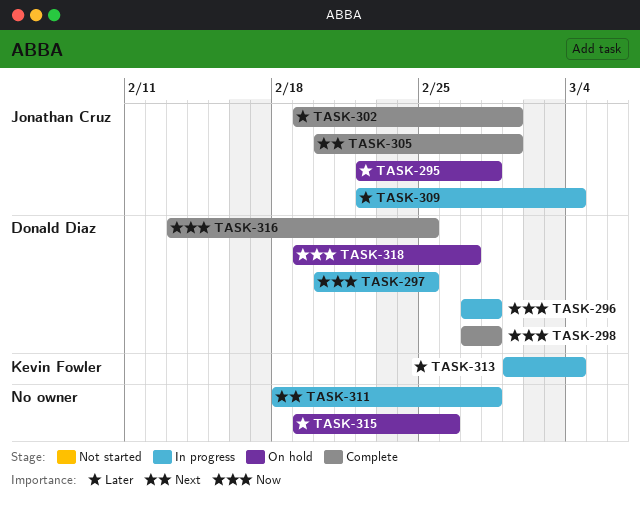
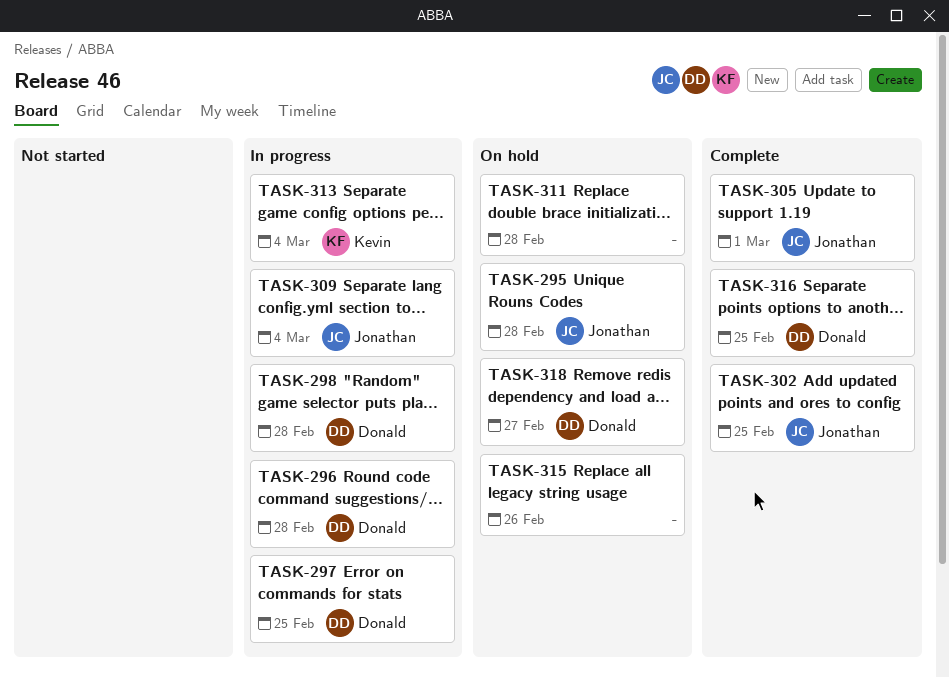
TASK-298, status: Complete -> In progress
TASK-302, due: Mar 1 -> Feb 25
TASK-311, status: In progress -> On hold

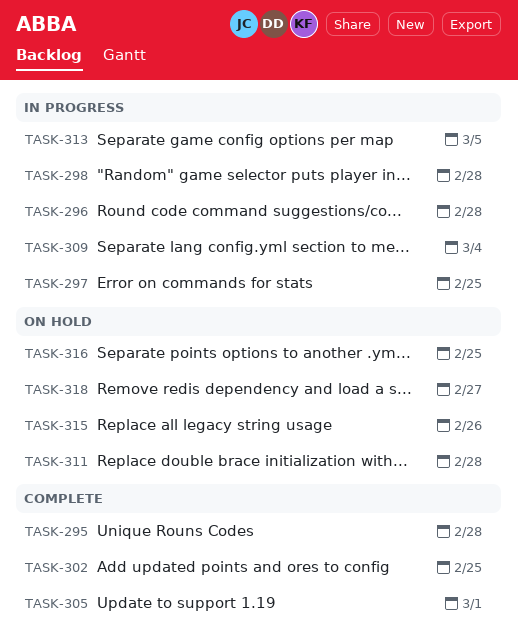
TASK-295, status: On hold -> Complete
TASK-313, due: Mar 4 -> Mar 5
TASK-316, status: Complete -> On hold

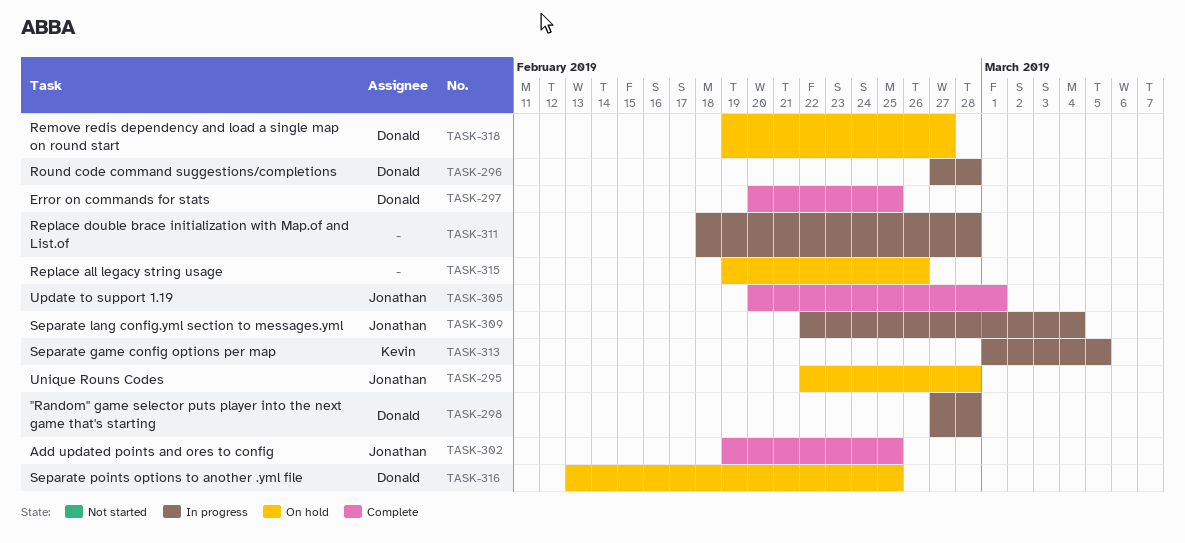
TASK-295, status: Complete -> On hold
TASK-297, status: In progress -> Complete
TASK-311, status: On hold -> In progress

